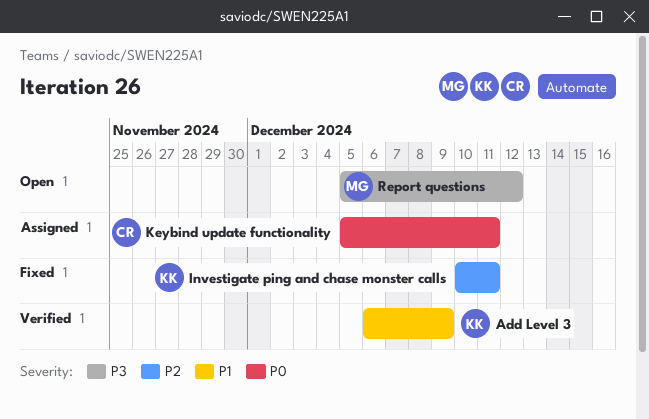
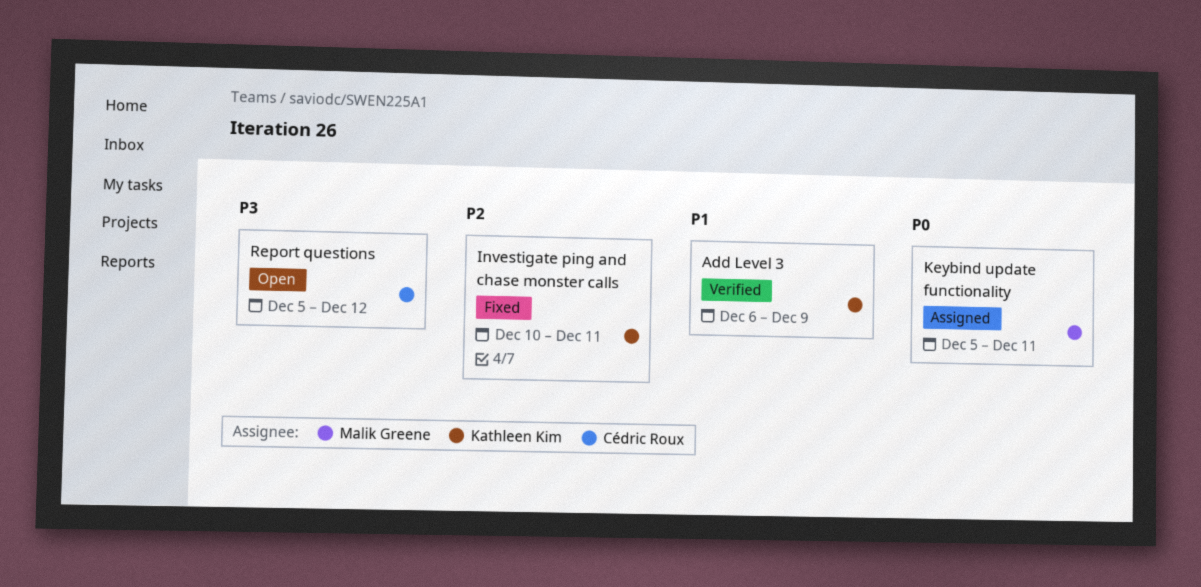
Keybind update functionality, owner: Cédric Roux -> Malik Greene
Report questions, owner: Malik Greene -> Cédric Roux

